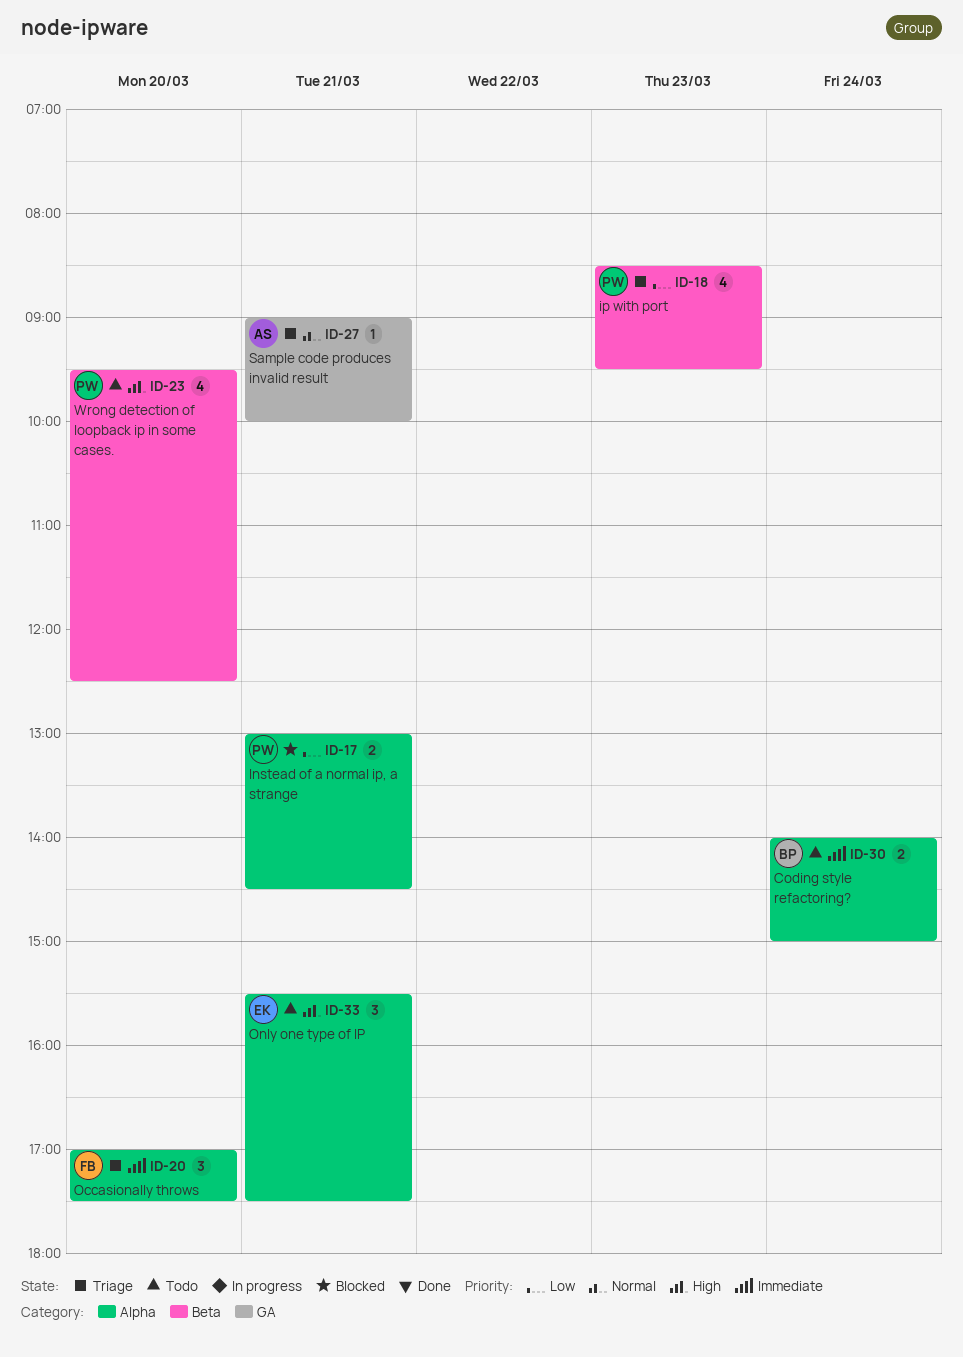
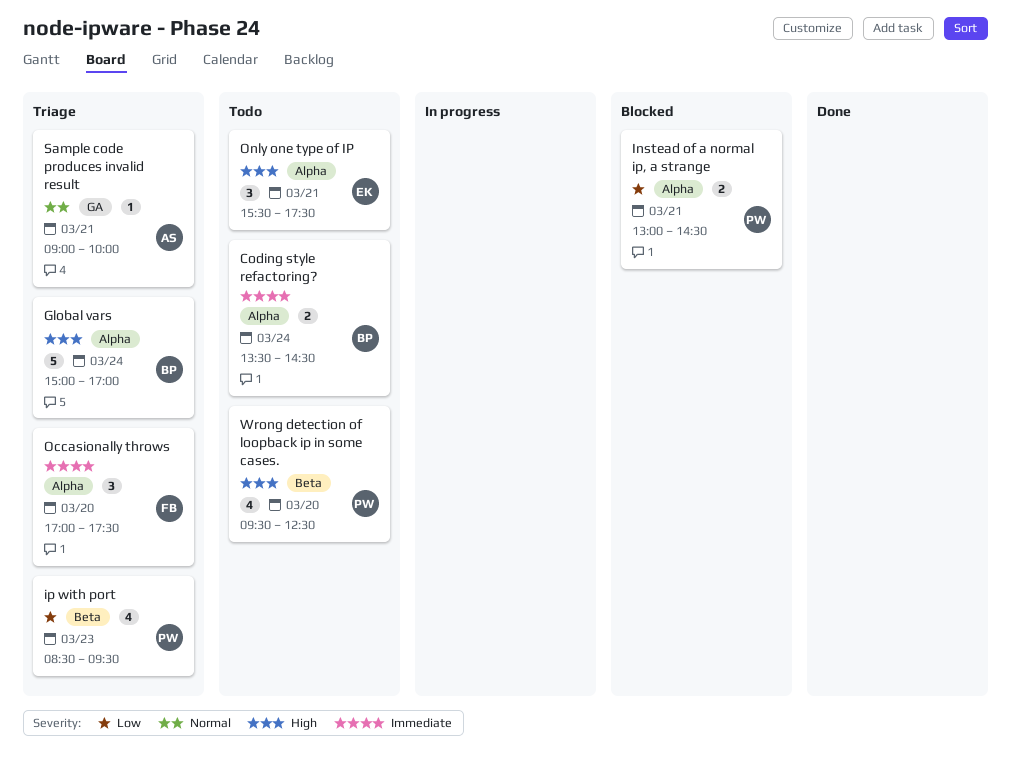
Coding style refactoring?, begins: 14:00 -> 13:30
Coding style refactoring?, ends: 15:00 -> 14:30
Global vars: none -> present

